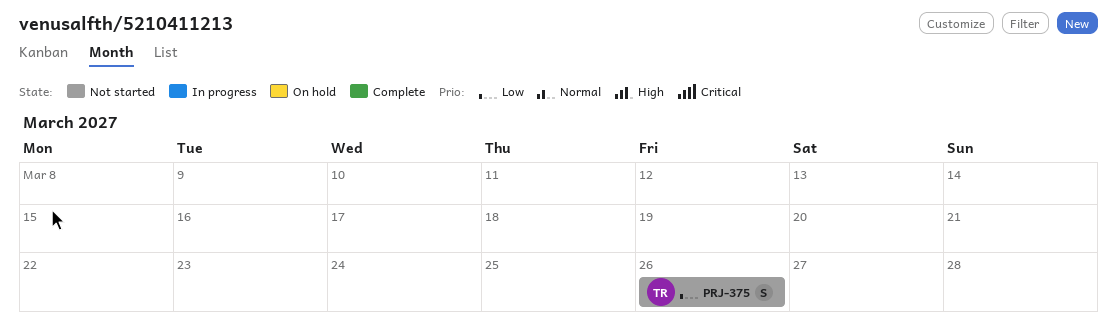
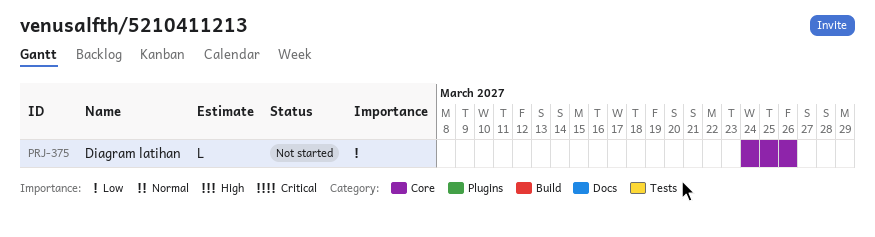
PRJ-375, estimate: S -> L
PRJ-375, start: Mar 26 -> Mar 24

